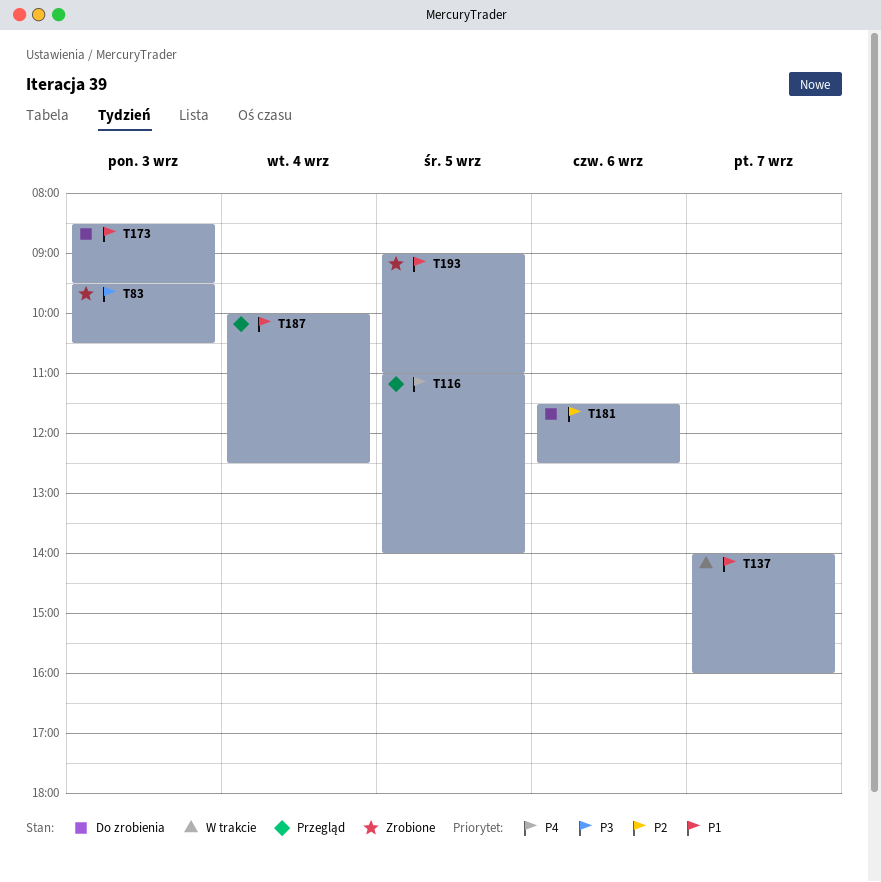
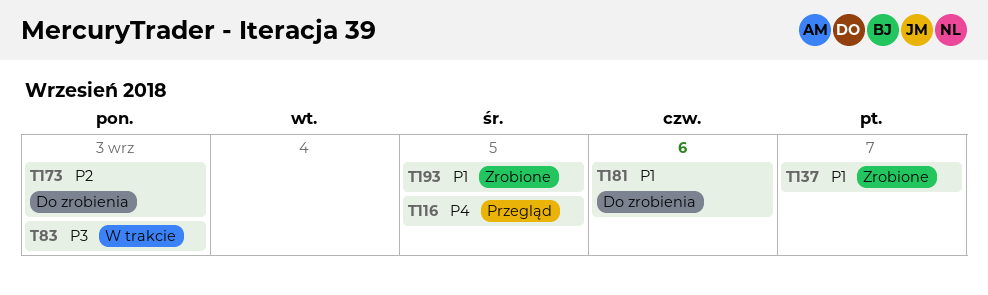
T83, status: Zrobione -> W trakcie
T137, status: W trakcie -> Zrobione
T173, priority: P1 -> P2
T181, priority: P2 -> P1
T187: present -> none

